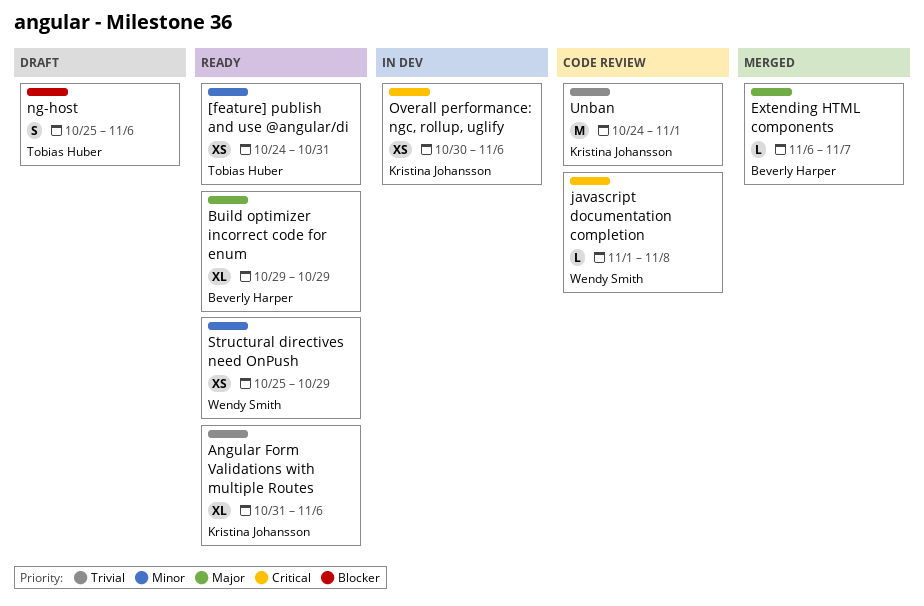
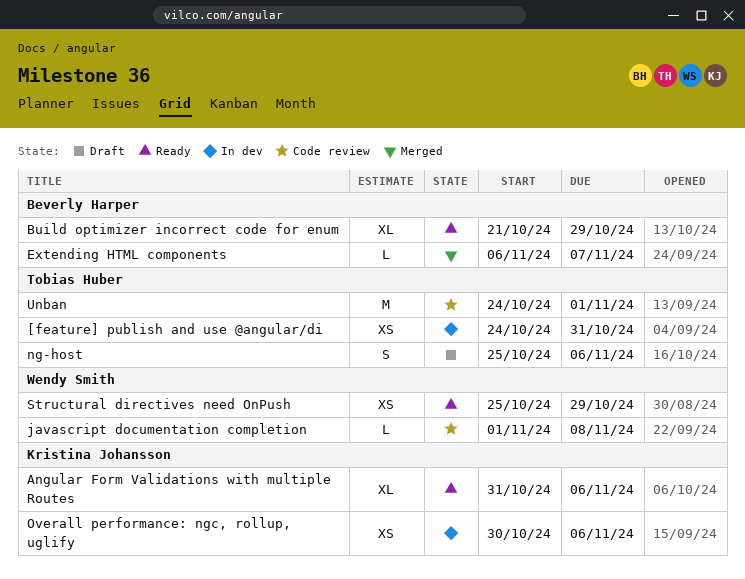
[feature] publish and use @angular/di, status: Ready -> In dev
Build optimizer incorrect code for enum, start: Oct 29 -> Oct 21
Unban, owner: Kristina Johansson -> Tobias Huber

